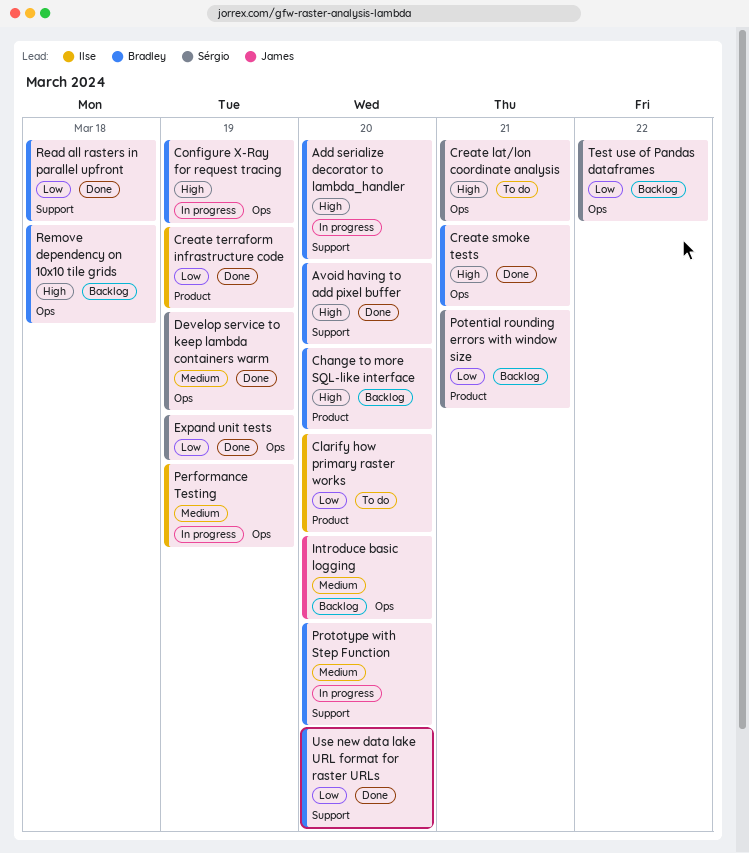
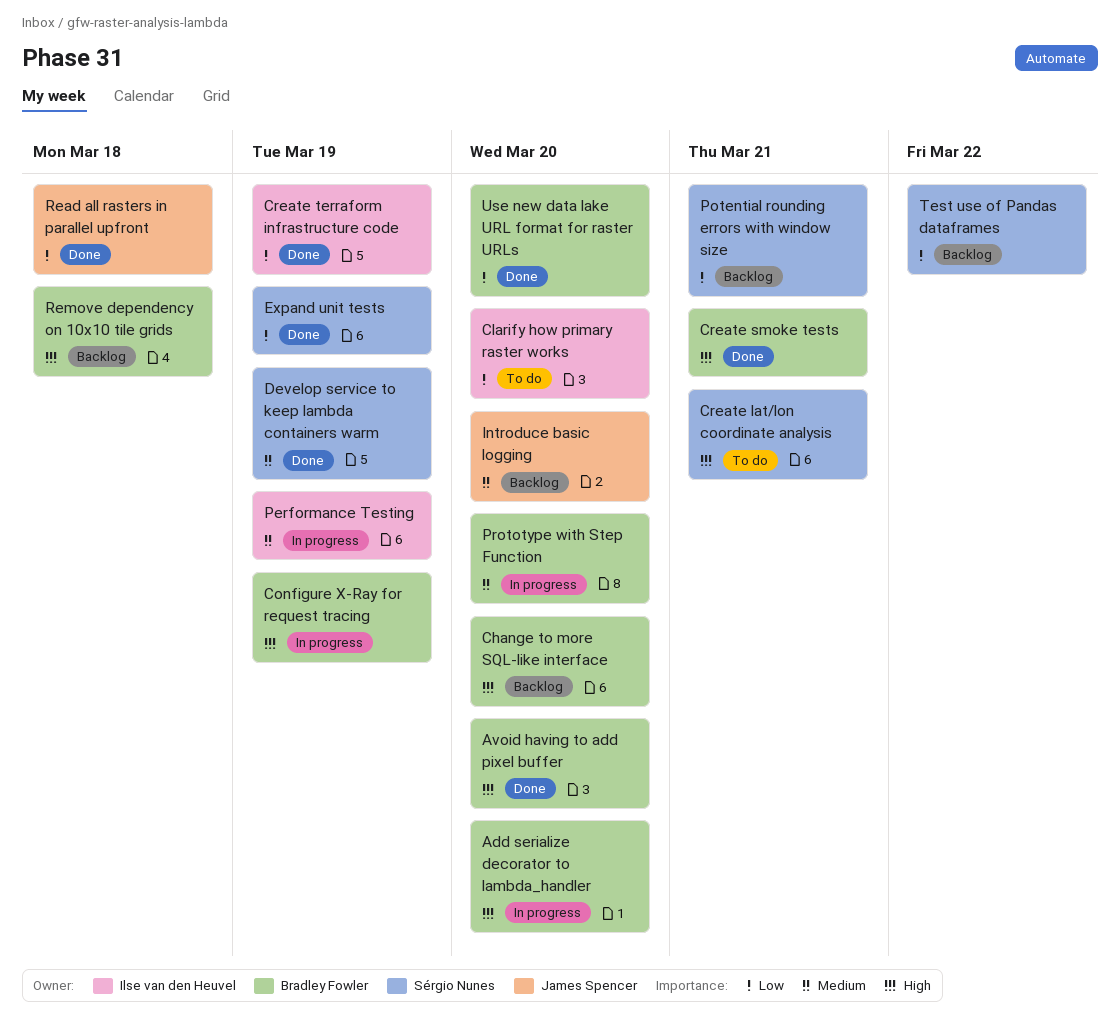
Read all rasters in parallel upfront, owner: Bradley Fowler -> James Spencer

